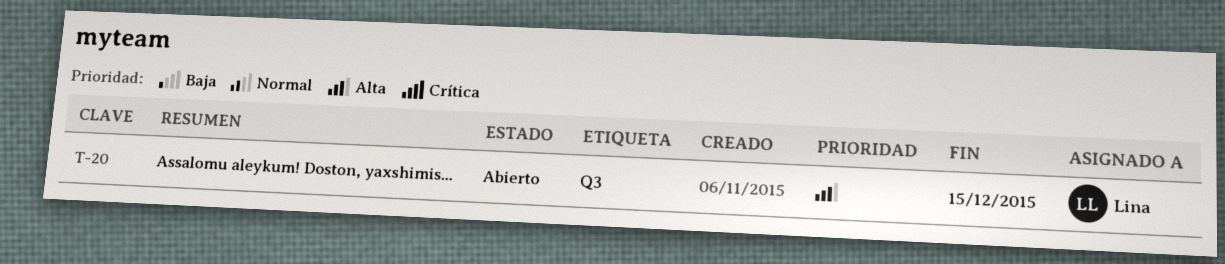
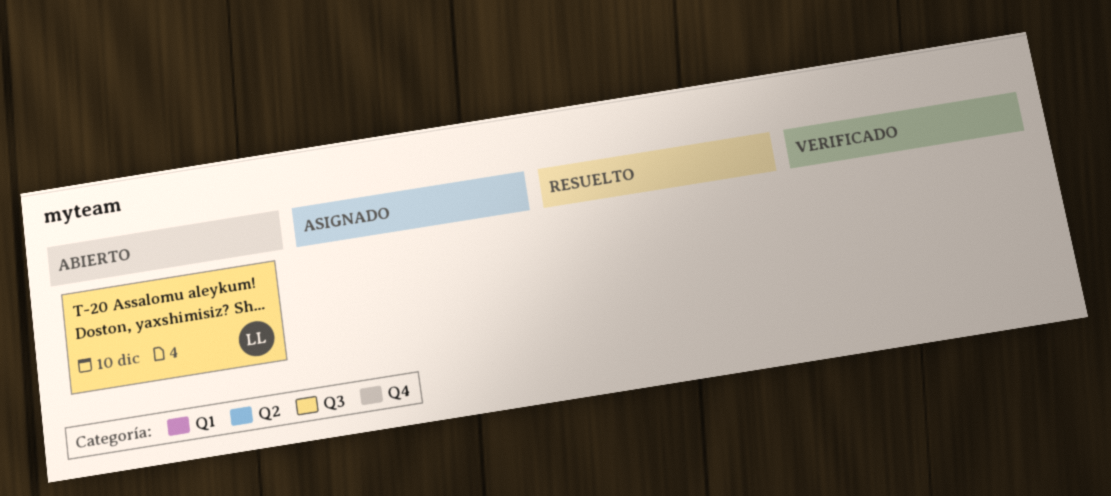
T-20, due: Dec 15 -> Dec 10

